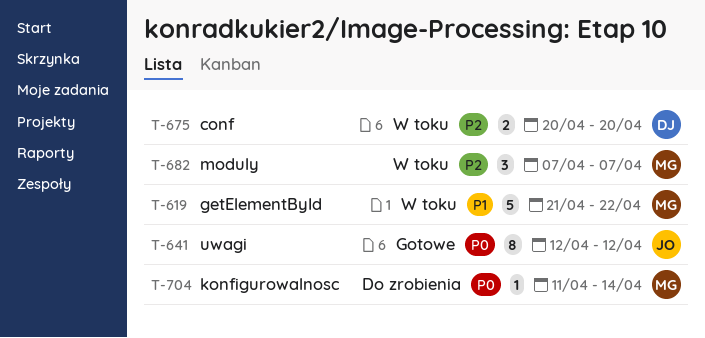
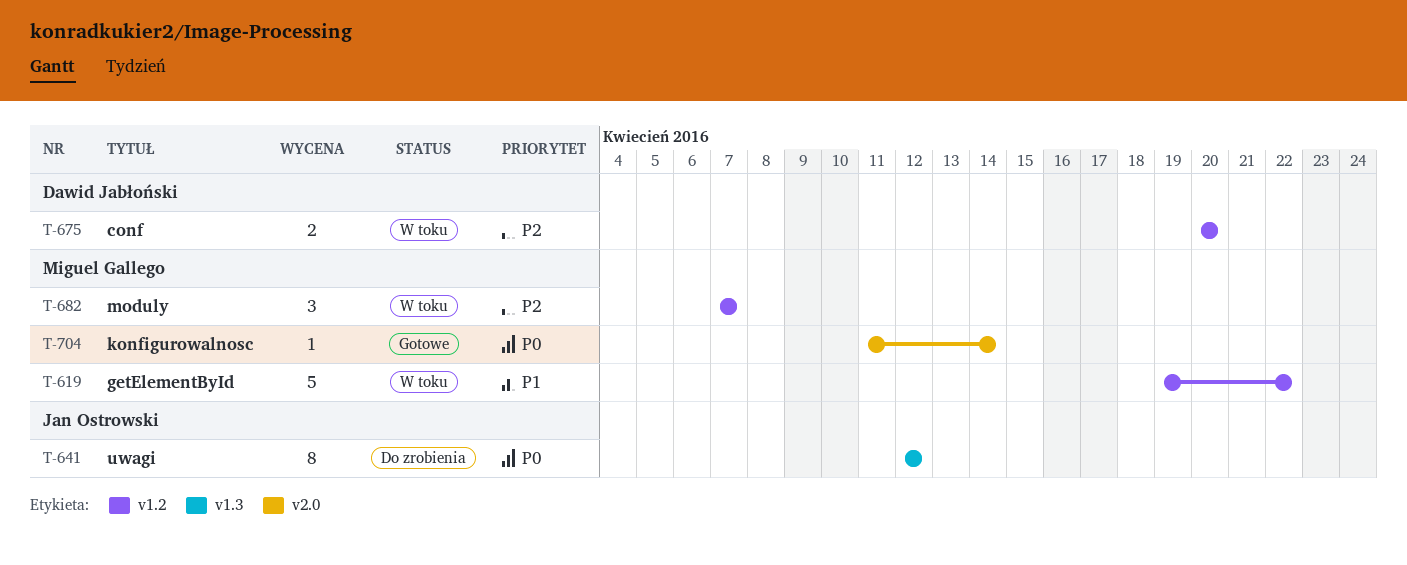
T-619, start: Apr 21 -> Apr 19
T-641, status: Gotowe -> Do zrobienia
T-704, status: Do zrobienia -> Gotowe

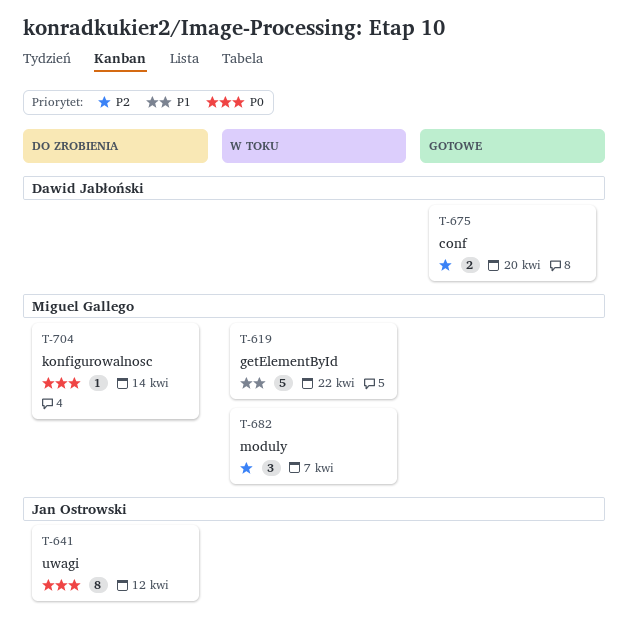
T-675, status: W toku -> Gotowe
T-704, status: Gotowe -> Do zrobienia

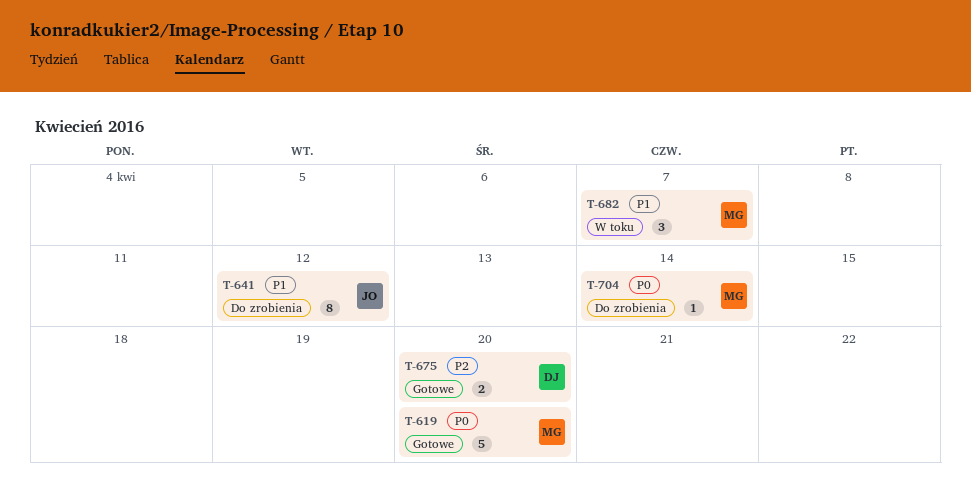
T-619, status: W toku -> Gotowe
T-619, priority: P1 -> P0
T-619, due: Apr 22 -> Apr 20
T-641, priority: P0 -> P1
T-682, priority: P2 -> P1

